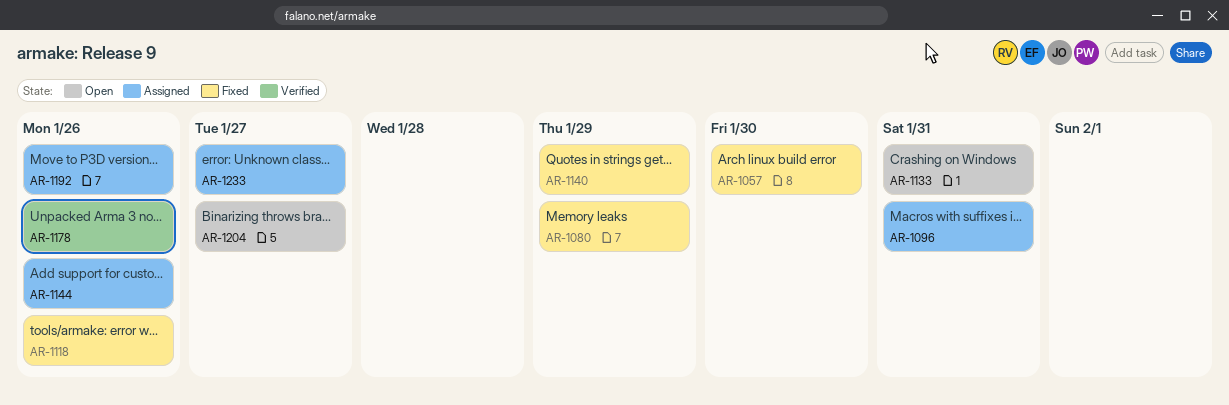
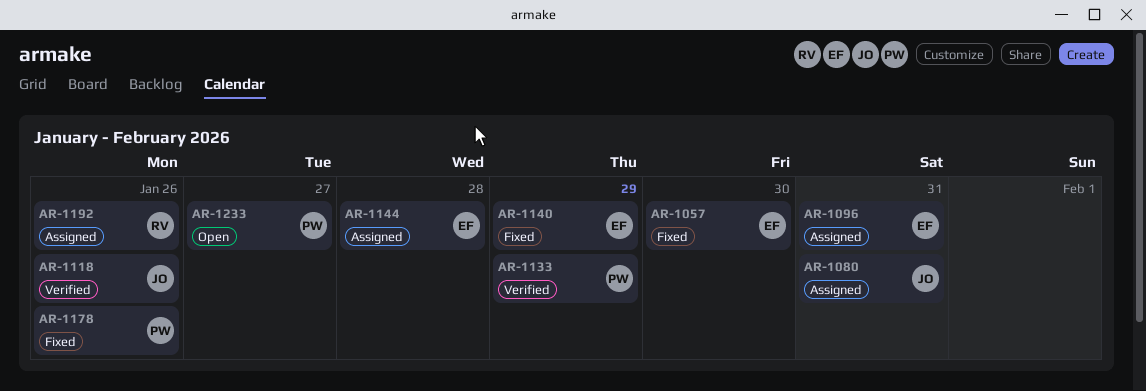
AR-1080, status: Fixed -> Assigned
AR-1080, due: Jan 29 -> Jan 31
AR-1118, status: Fixed -> Verified
AR-1133, status: Open -> Verified
AR-1133, due: Jan 31 -> Jan 29
AR-1144, due: Jan 26 -> Jan 28
AR-1178, status: Verified -> Fixed
AR-1204: present -> none
AR-1233, status: Assigned -> Open

